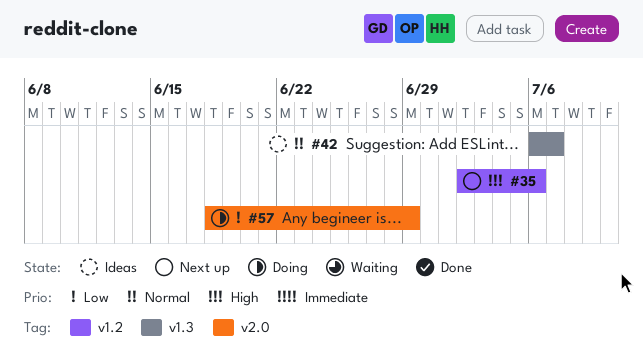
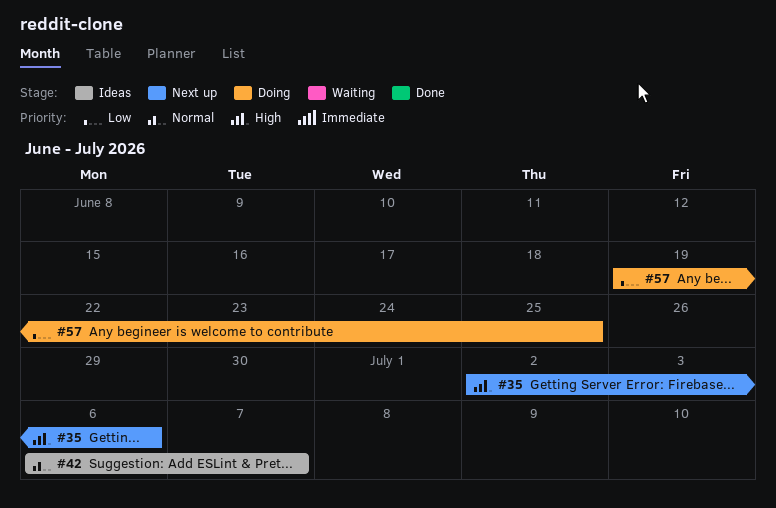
#57, start: Jun 18 -> Jun 19
#57, due: Jun 29 -> Jun 25

